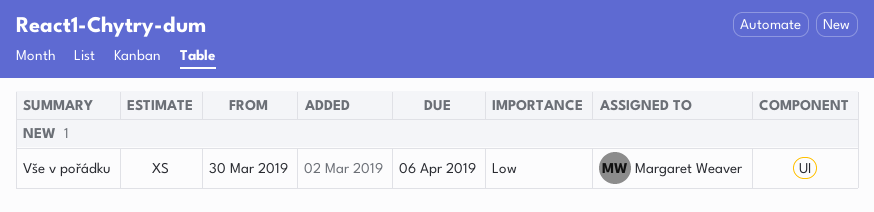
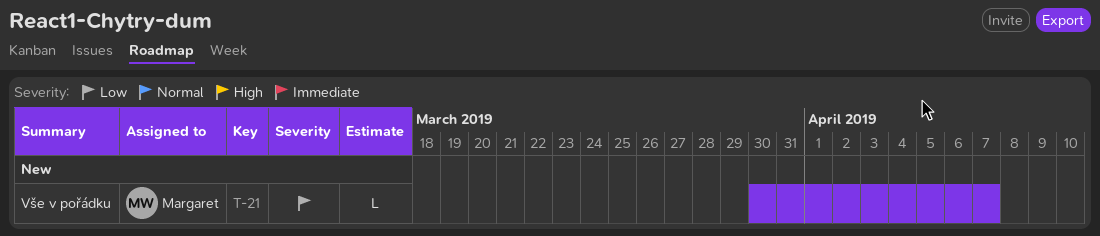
Vše v pořádku, estimate: XS -> L
Vše v pořádku, due: Apr 6 -> Apr 7

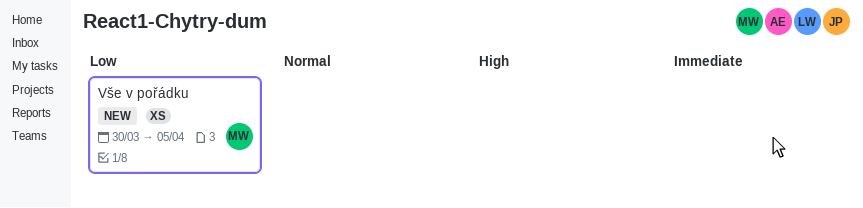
Vše v pořádku, estimate: L -> XS
Vše v pořádku, due: Apr 7 -> Apr 5

